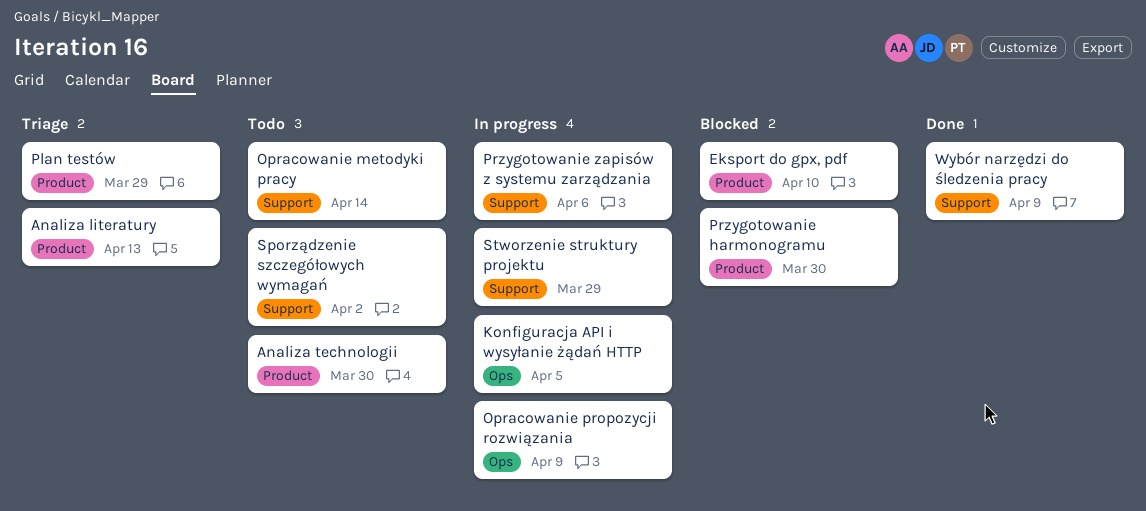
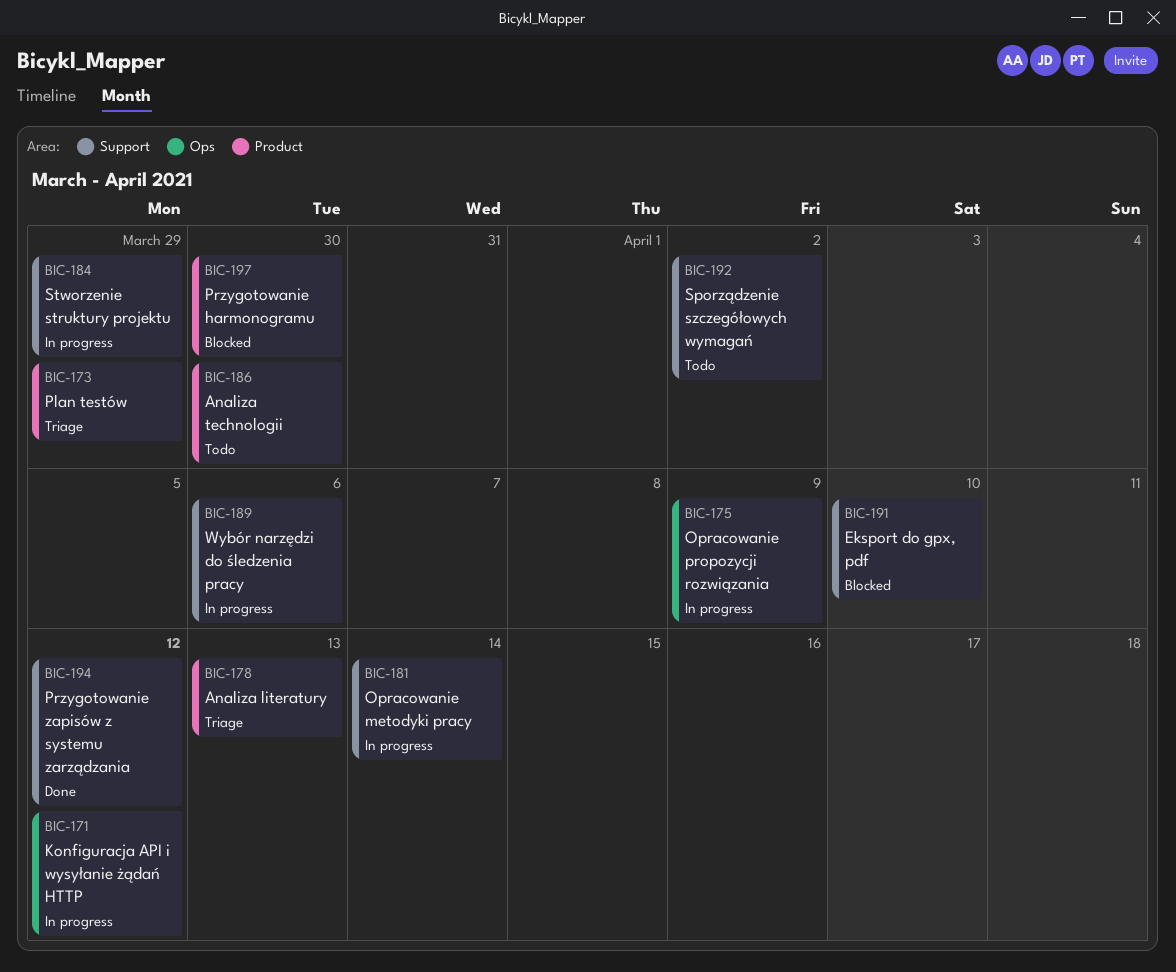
Eksport do gpx, pdf, label: Product -> Support
Konfiguracja API i wysyłanie żądań HTTP, due: Apr 5 -> Apr 12
Opracowanie metodyki pracy, status: Todo -> In progress
Przygotowanie zapisów z systemu zarządzania, status: In progress -> Done
Przygotowanie zapisów z systemu zarządzania, due: Apr 6 -> Apr 12
Wybór narzędzi do śledzenia pracy, status: Done -> In progress
Wybór narzędzi do śledzenia pracy, due: Apr 9 -> Apr 6

